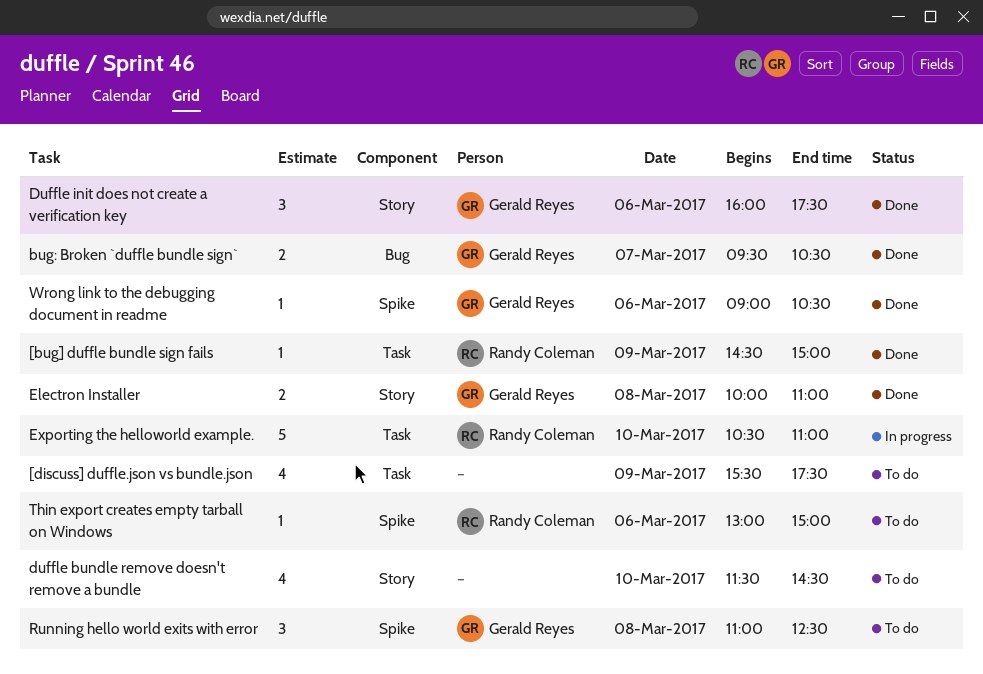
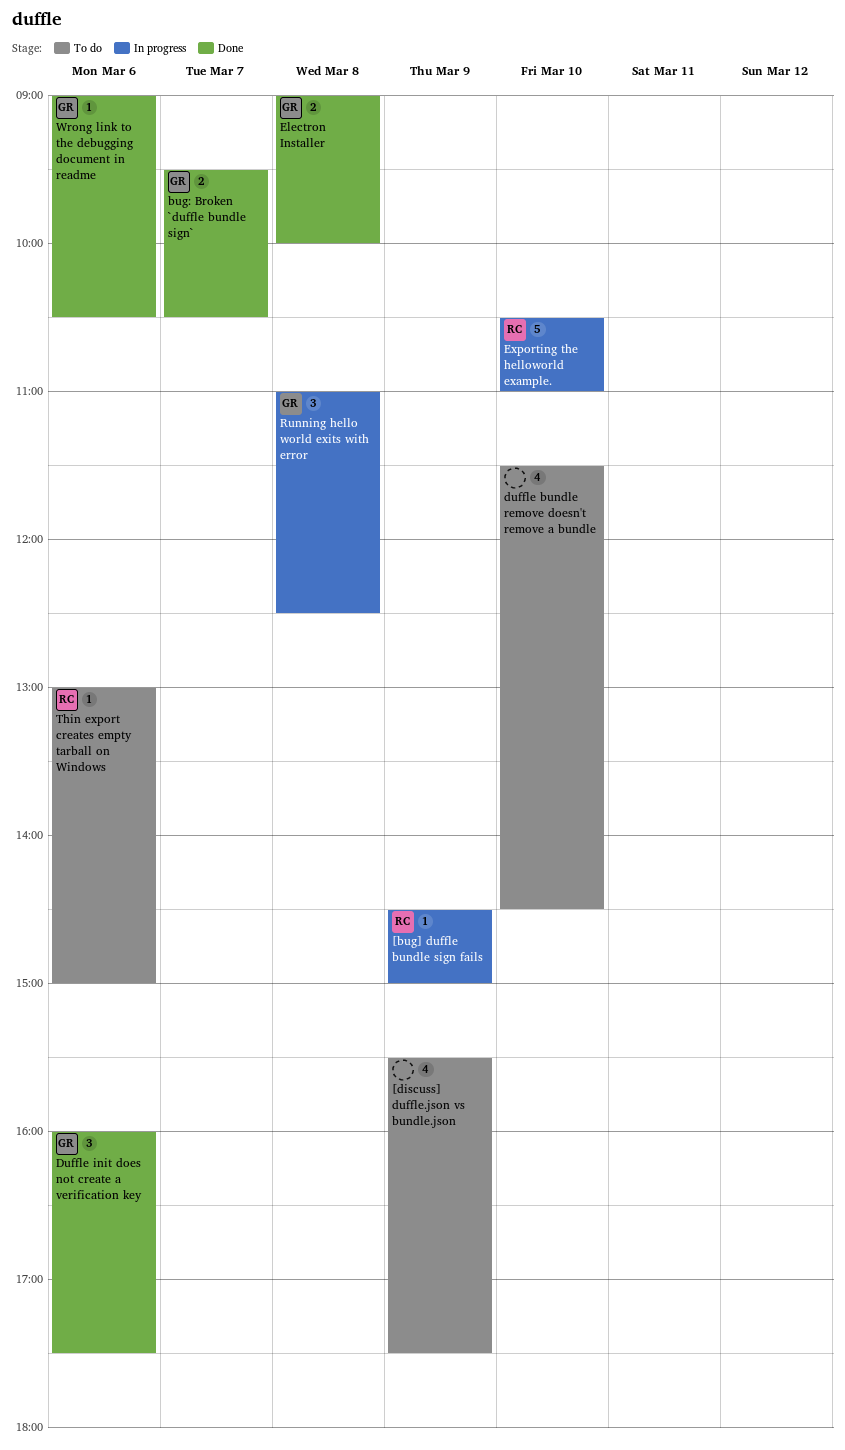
[bug] duffle bundle sign fails, status: Done -> In progress
Electron Installer, begins: 10:00 -> 09:00
Electron Installer, ends: 11:00 -> 10:00
Running hello world exits with error, status: To do -> In progress

